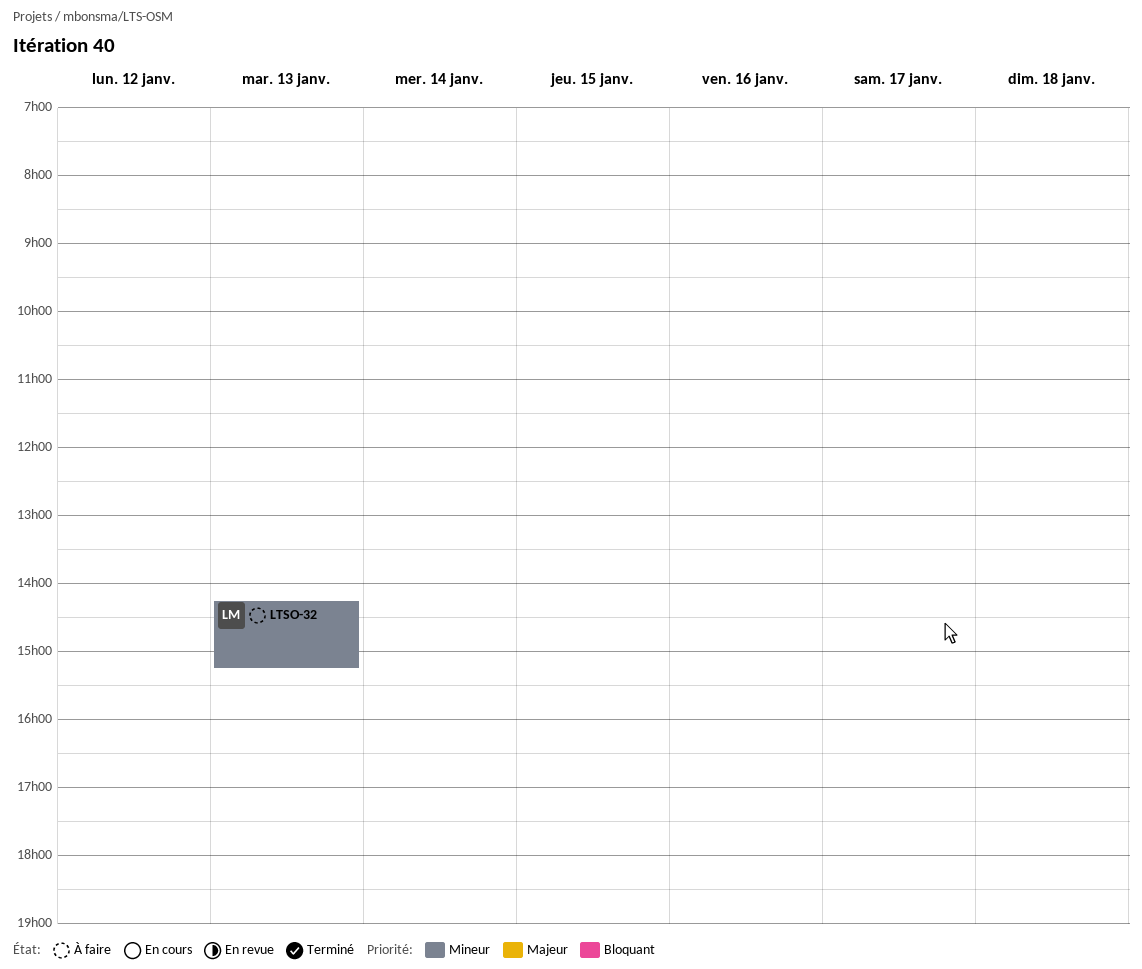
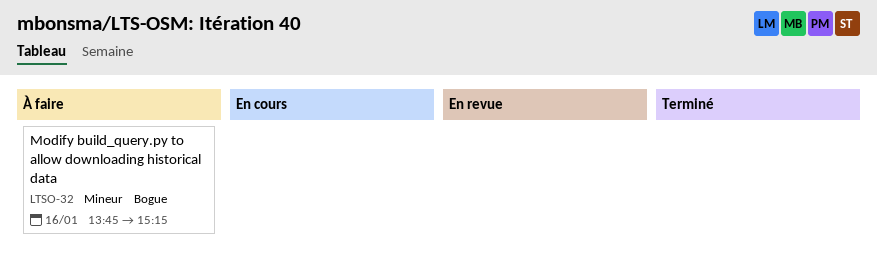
LTSO-32, day: Jan 13 -> Jan 16
LTSO-32, begins: 14:15 -> 13:45

